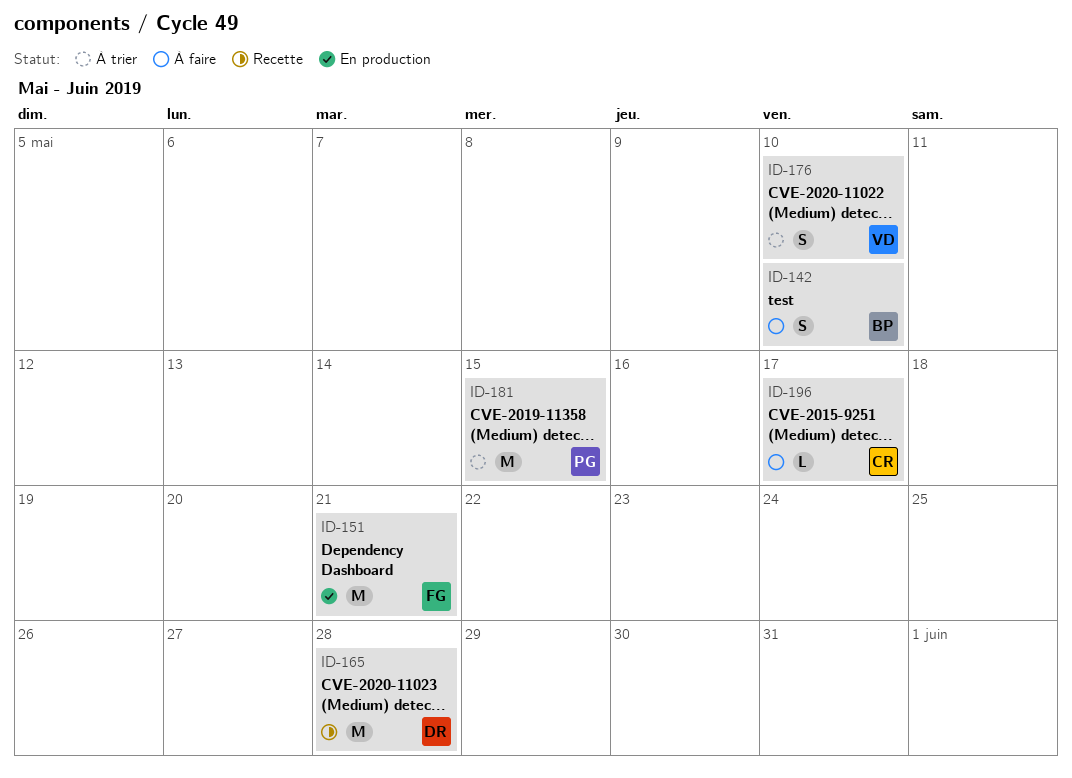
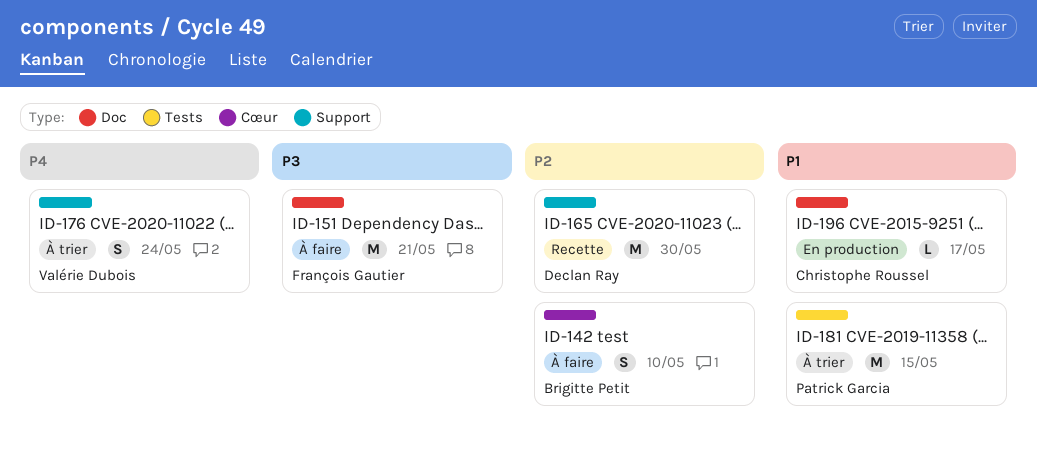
ID-151, status: En production -> À faire
ID-165, due: May 28 -> May 30
ID-176, due: May 10 -> May 24
ID-196, status: À faire -> En production

